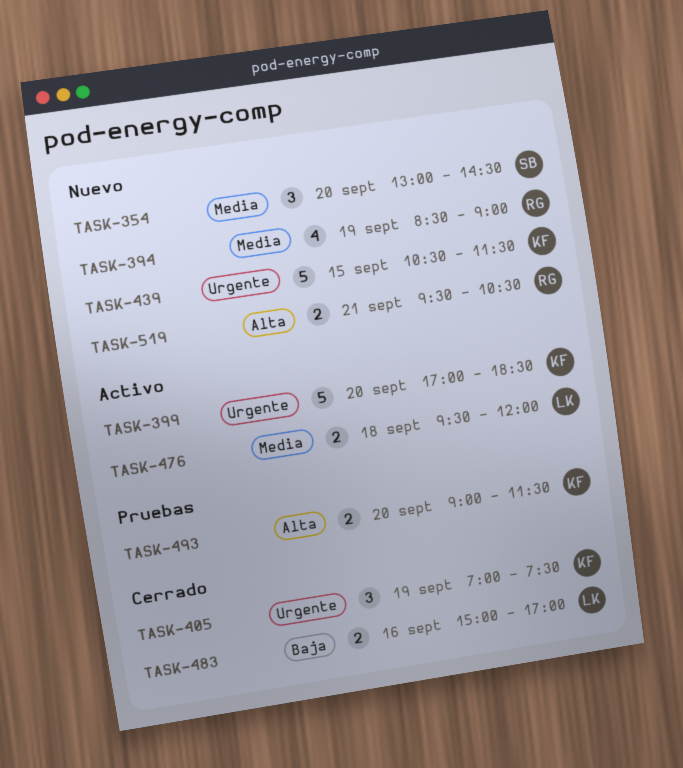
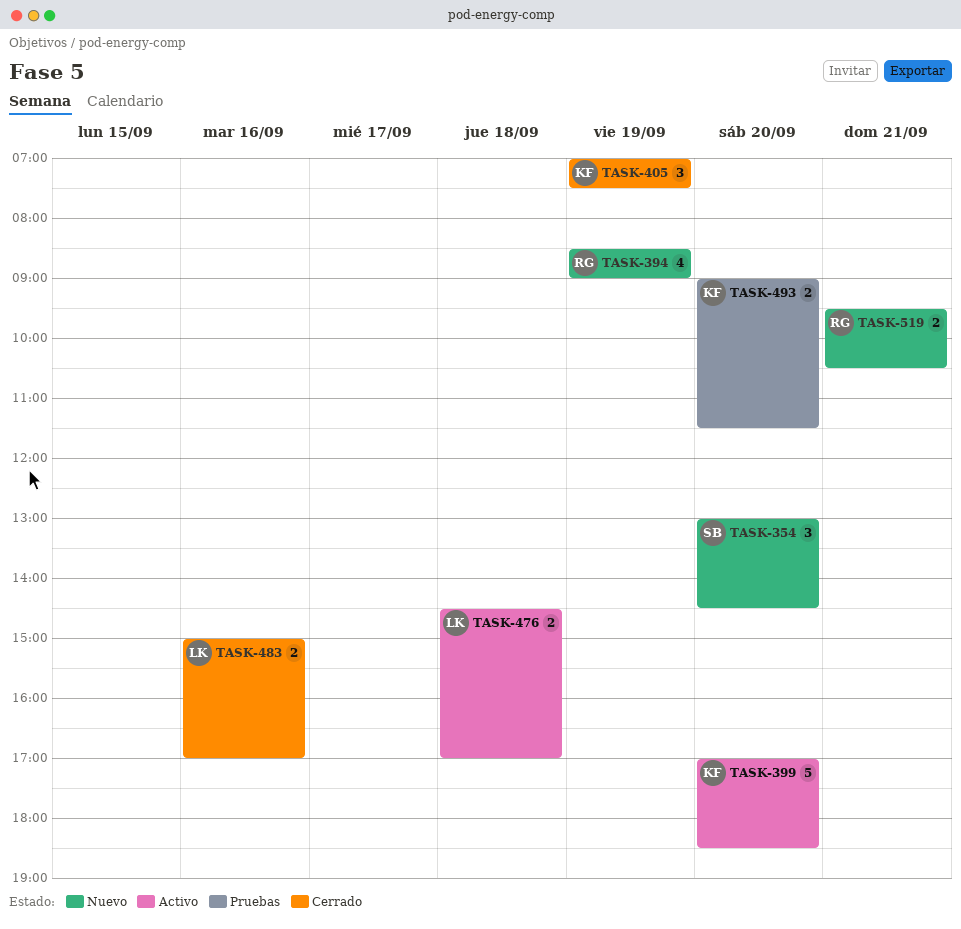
TASK-439: present -> none
TASK-476, begins: 09:30 -> 14:30
TASK-476, ends: 12:00 -> 17:00

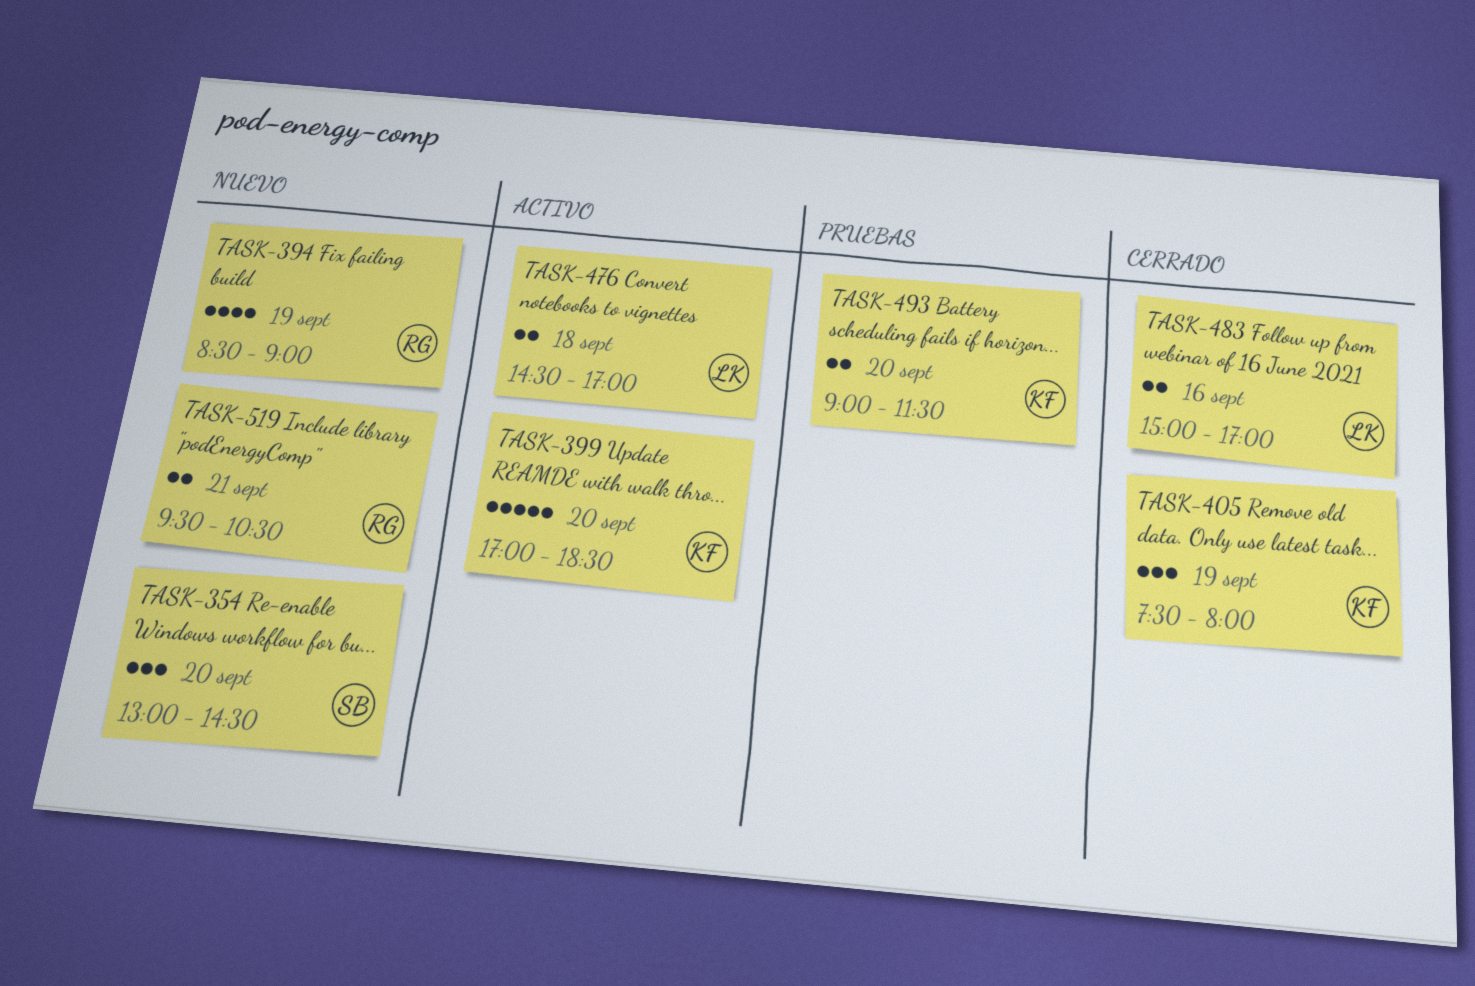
TASK-405, begins: 07:00 -> 07:30
TASK-405, ends: 07:30 -> 08:00

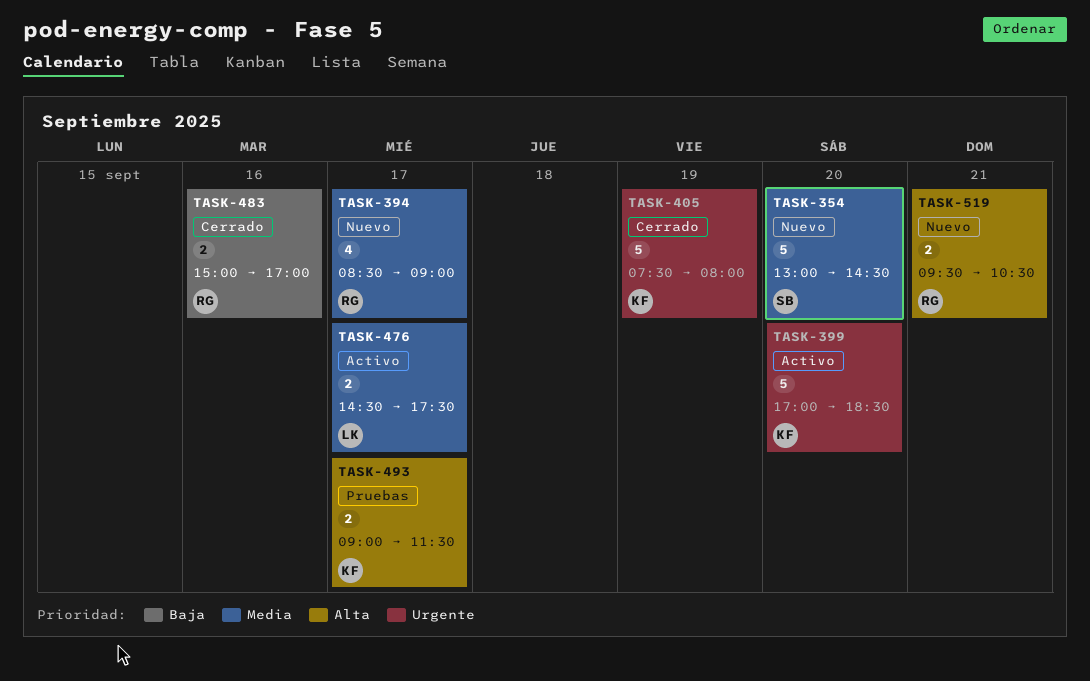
TASK-354, estimate: 3 -> 5
TASK-394, day: Sep 19 -> Sep 17
TASK-405, estimate: 3 -> 5
TASK-476, day: Sep 18 -> Sep 17
TASK-476, ends: 17:00 -> 17:30
TASK-483, owner: LK -> RG
TASK-493, day: Sep 20 -> Sep 17

